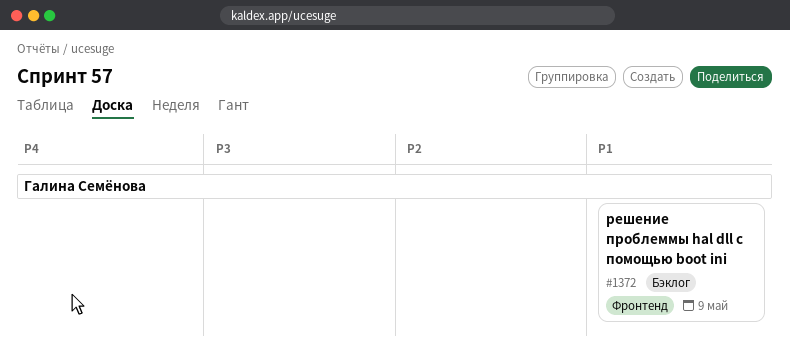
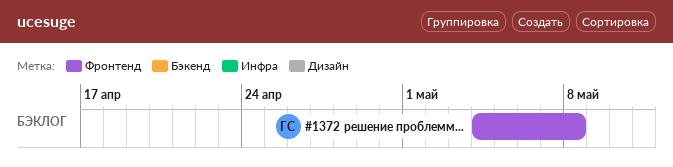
#1372, due: May 9 -> May 8

